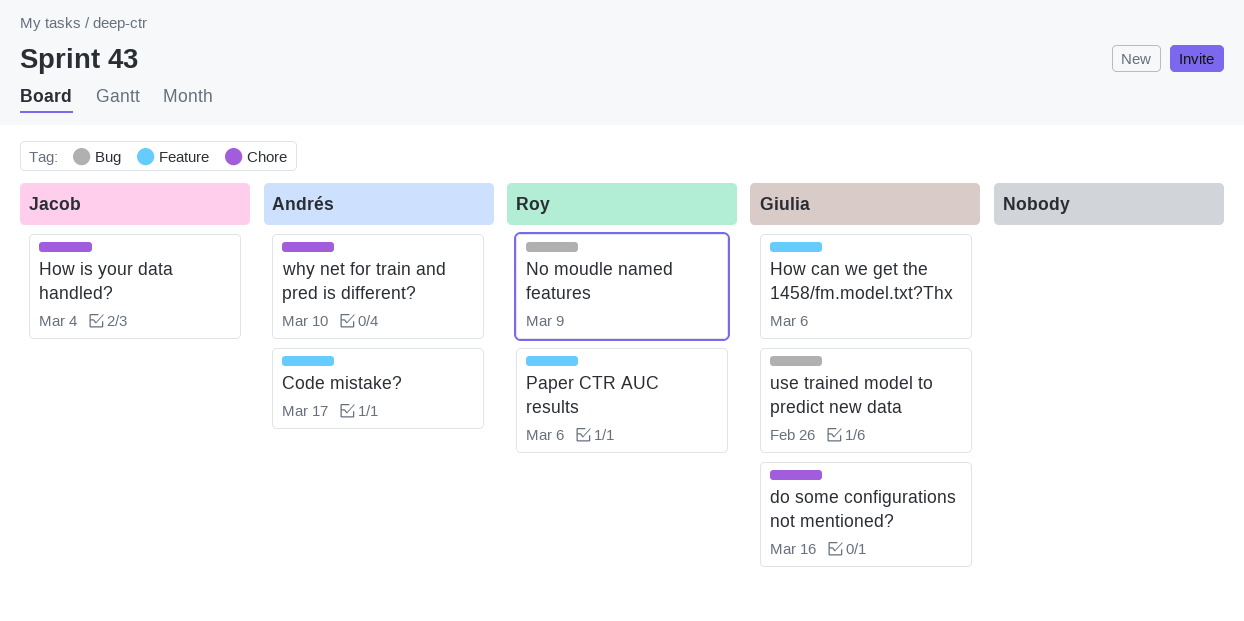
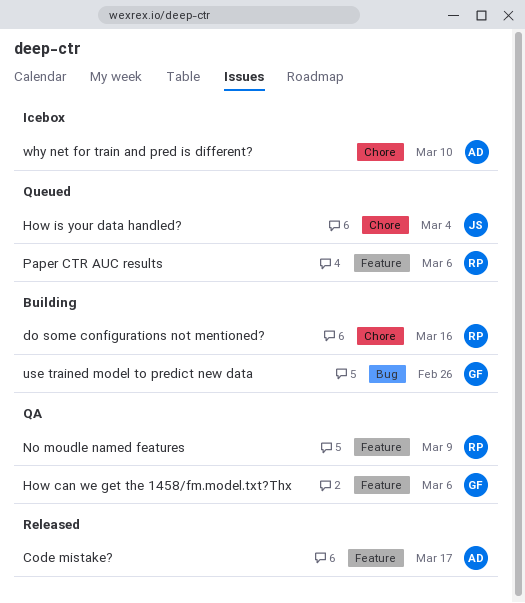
do some configurations not mentioned?, owner: Giulia -> Roy
No moudle named features, label: Bug -> Feature

